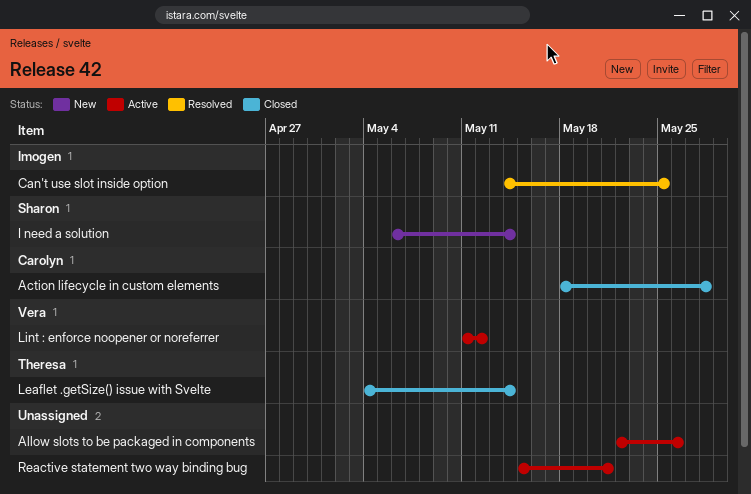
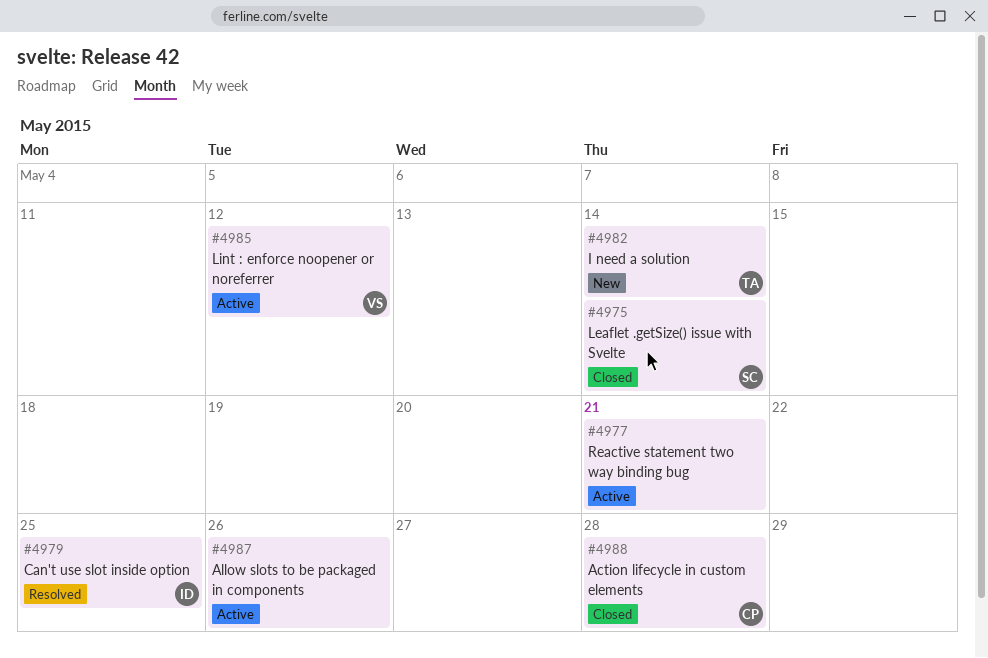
I need a solution, owner: Sharon -> Theresa
Leaflet .getSize() issue with Svelte, owner: Theresa -> Sharon

